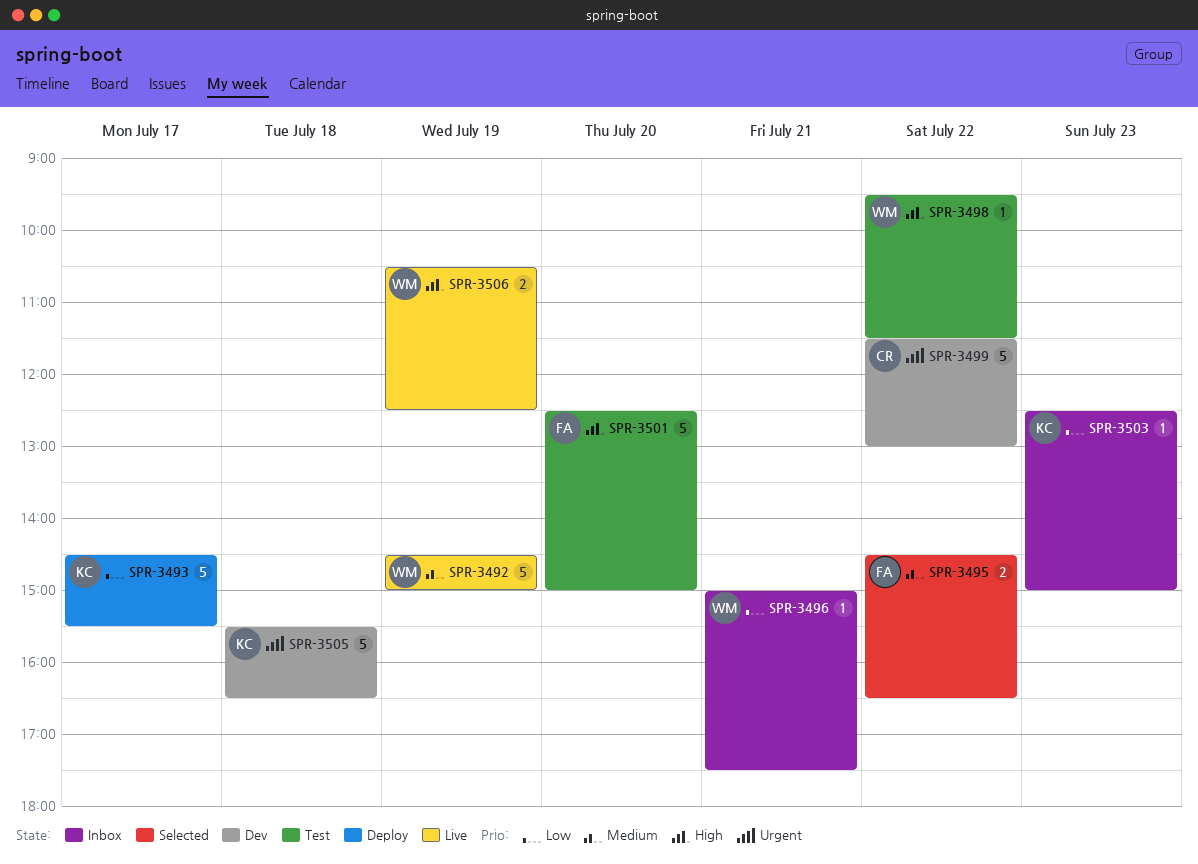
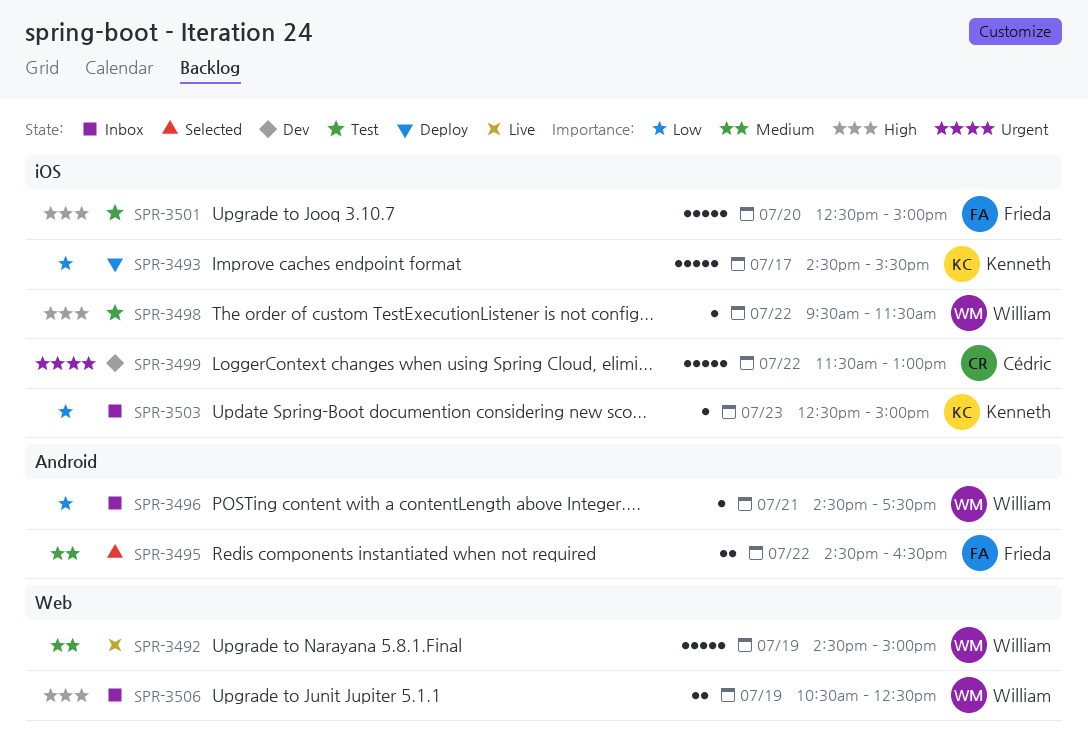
SPR-3496, begins: 15:00 -> 14:30
SPR-3505: present -> none
SPR-3506, status: Live -> Inbox

